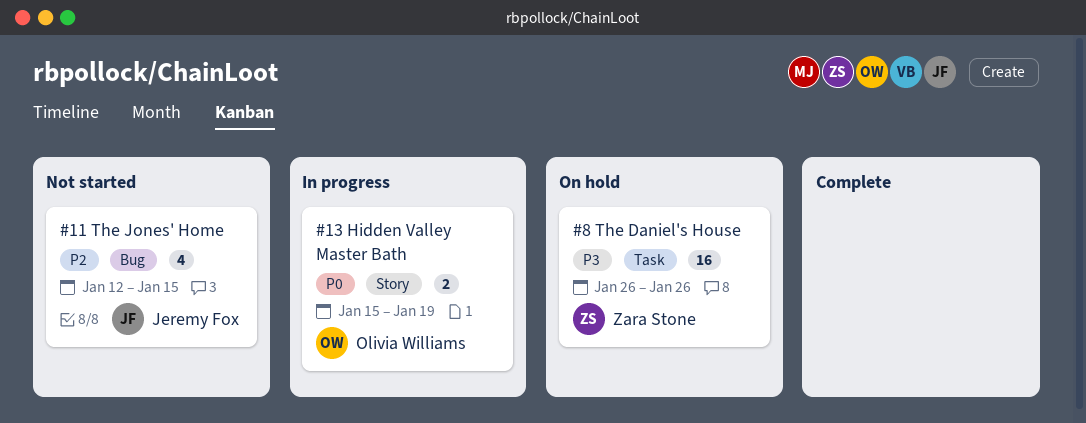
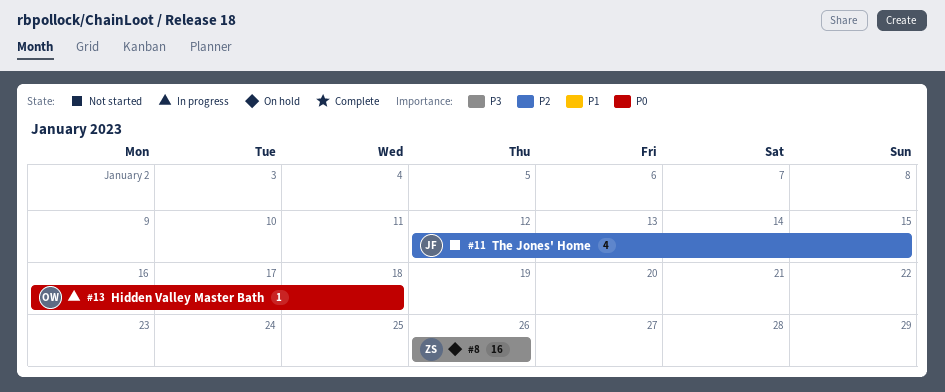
#13, estimate: 2 -> 1
#13, start: Jan 15 -> Jan 16
#13, due: Jan 19 -> Jan 18

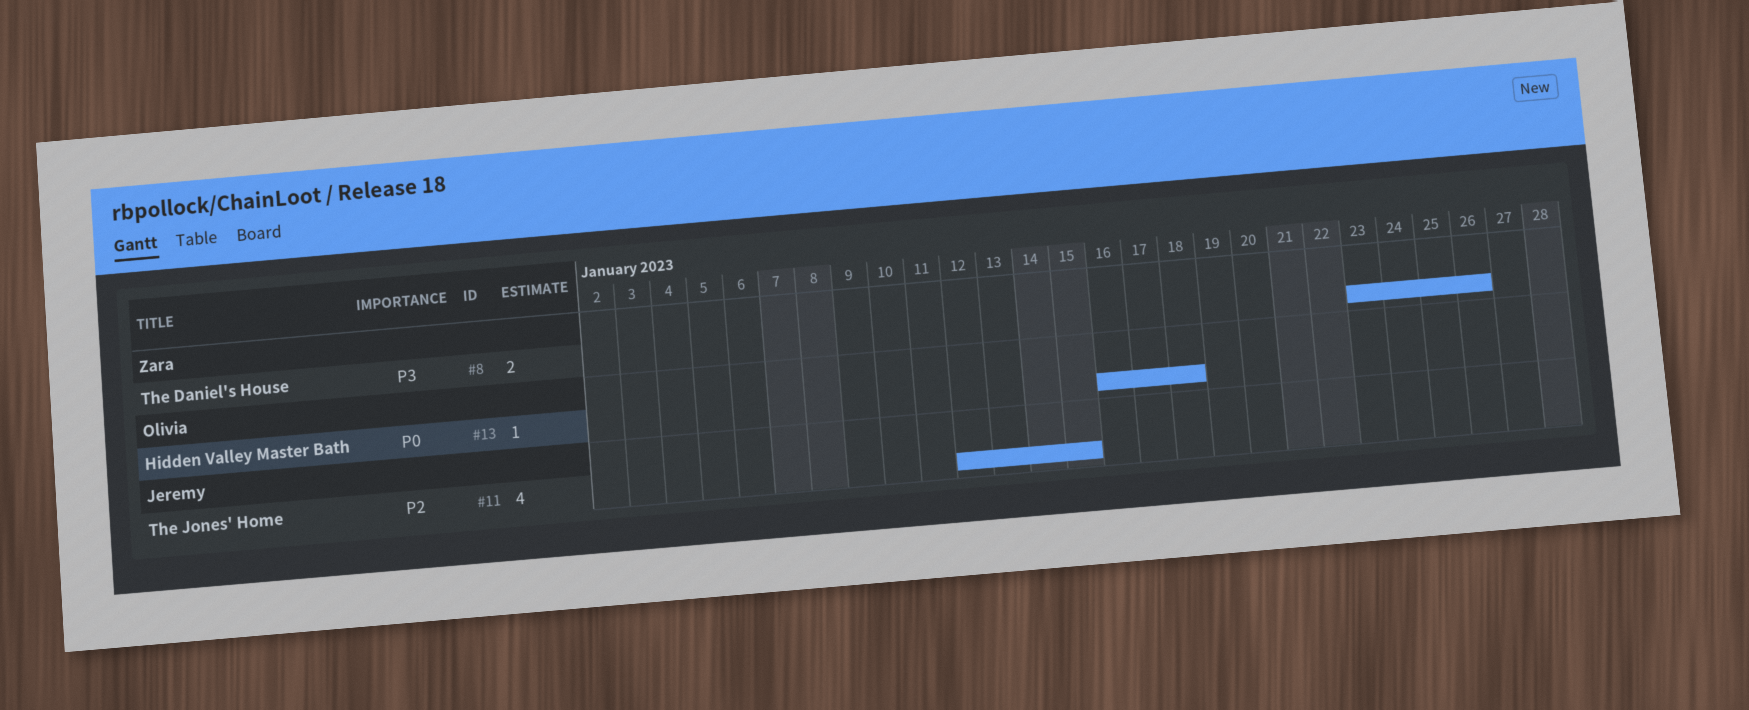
#8, estimate: 16 -> 2
#8, start: Jan 26 -> Jan 23

